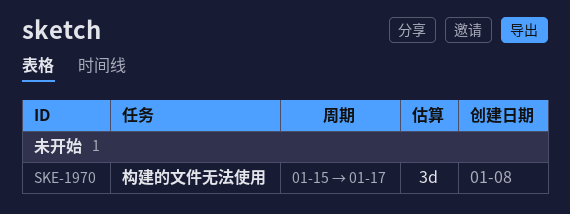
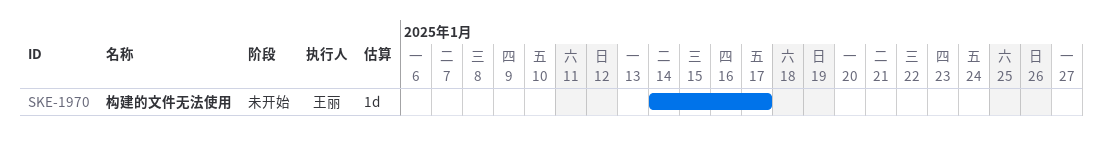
SKE-1970, estimate: 3d -> 1d
SKE-1970, start: Jan 15 -> Jan 14

